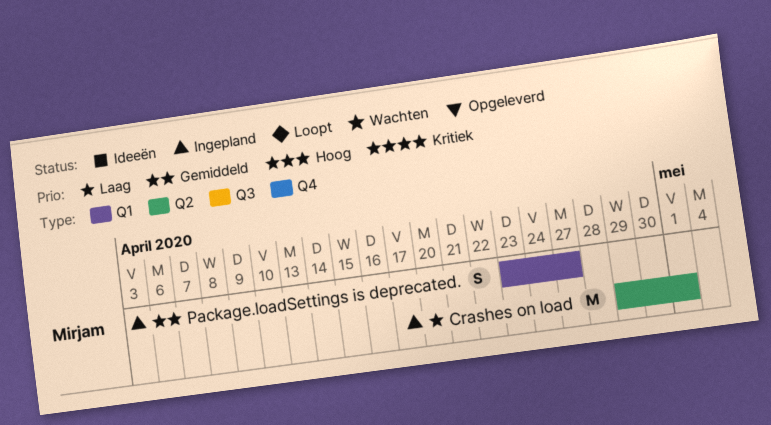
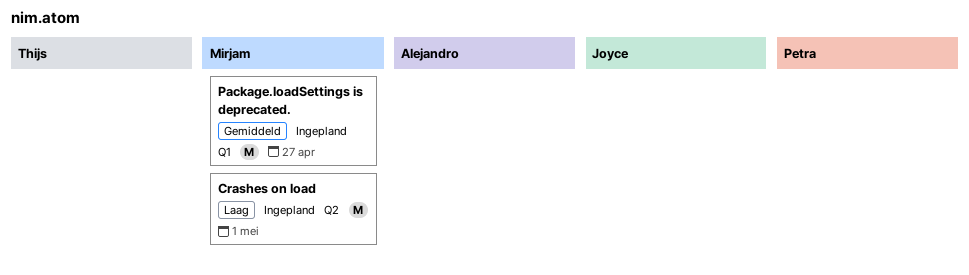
Package.loadSettings is deprecated., estimate: S -> M

